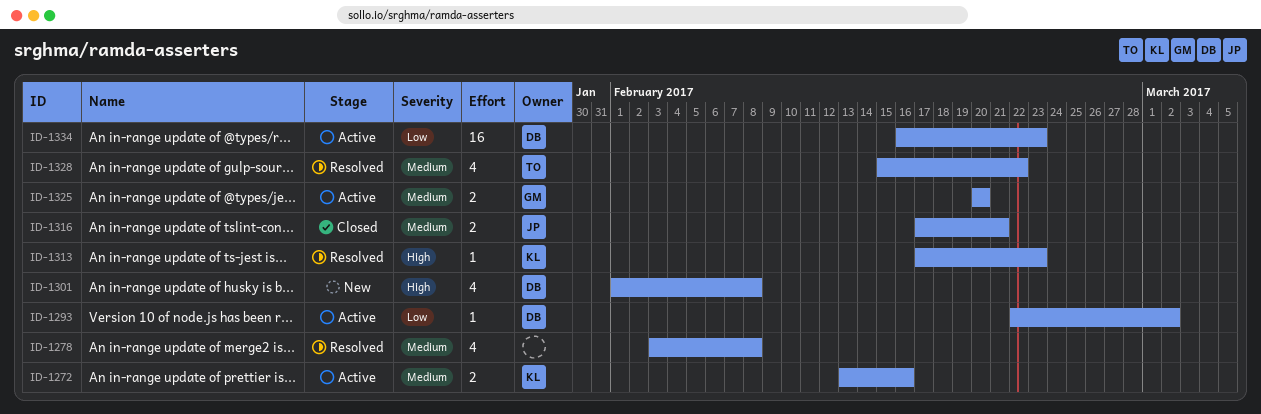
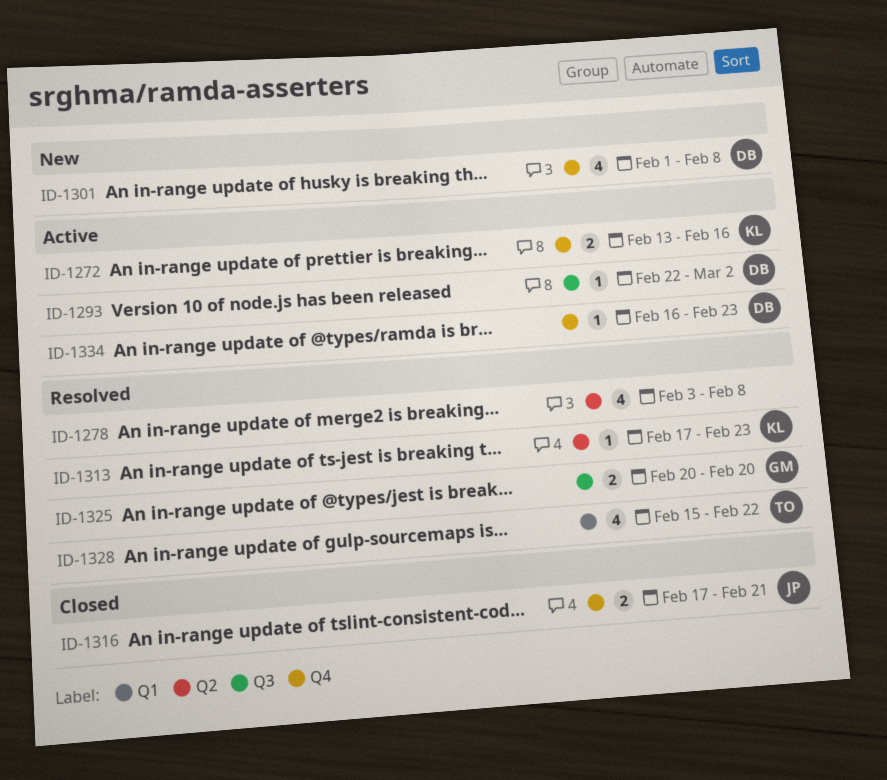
ID-1325, status: Active -> Resolved
ID-1334, estimate: 16 -> 1

